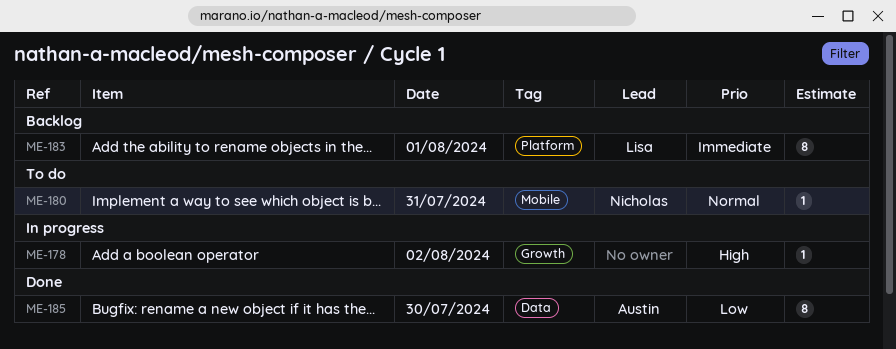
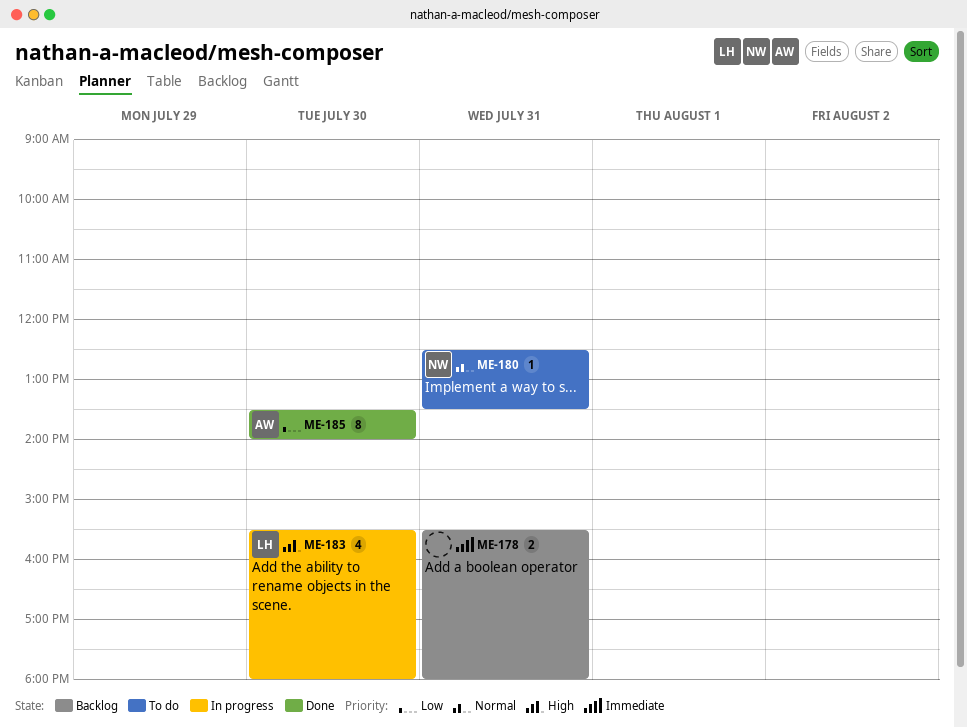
ME-178, status: In progress -> Backlog
ME-178, priority: High -> Immediate
ME-178, estimate: 1 -> 2
ME-178, day: Aug 2 -> Jul 31
ME-183, status: Backlog -> In progress
ME-183, priority: Immediate -> High
ME-183, estimate: 8 -> 4
ME-183, day: Aug 1 -> Jul 30

